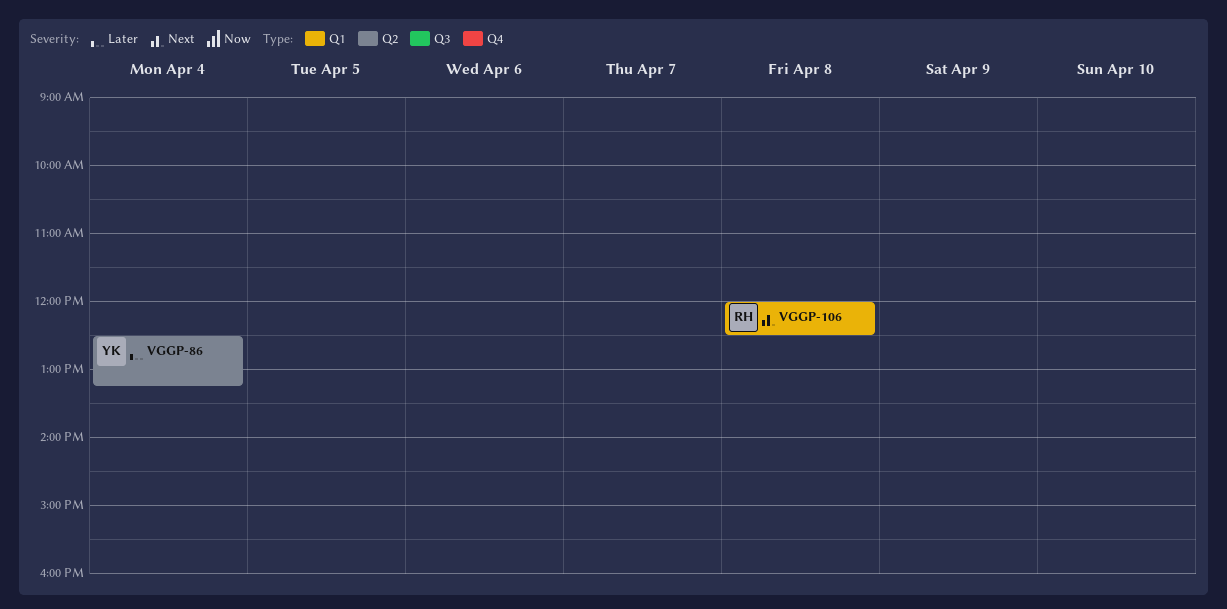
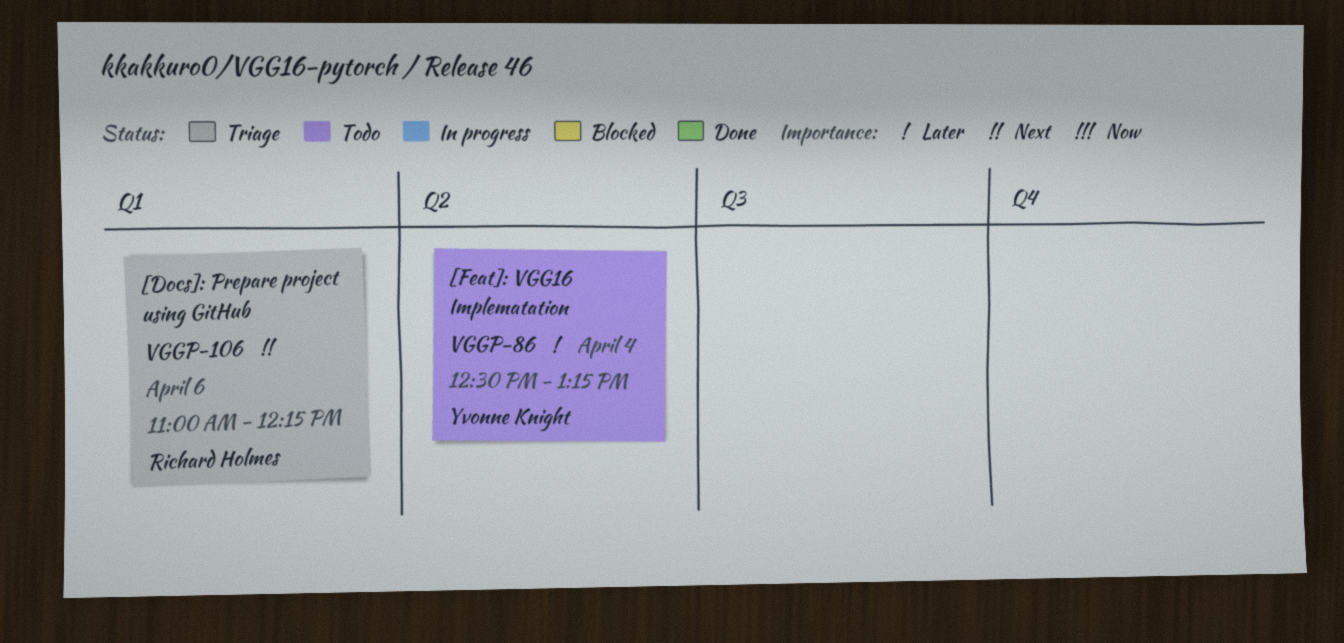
VGGP-106, day: Apr 8 -> Apr 6
VGGP-106, begins: 12:00 -> 11:00
VGGP-106, ends: 12:30 -> 12:15

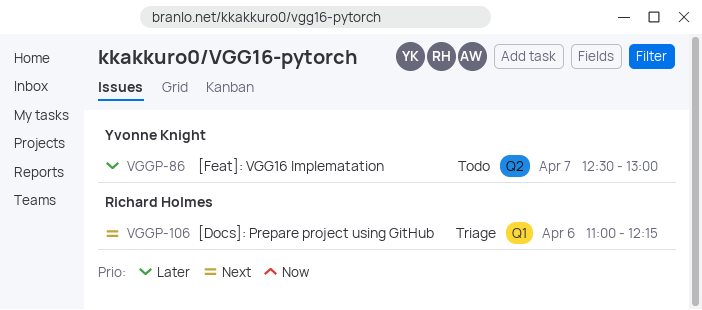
VGGP-86, day: Apr 4 -> Apr 7
VGGP-86, ends: 13:15 -> 13:00

